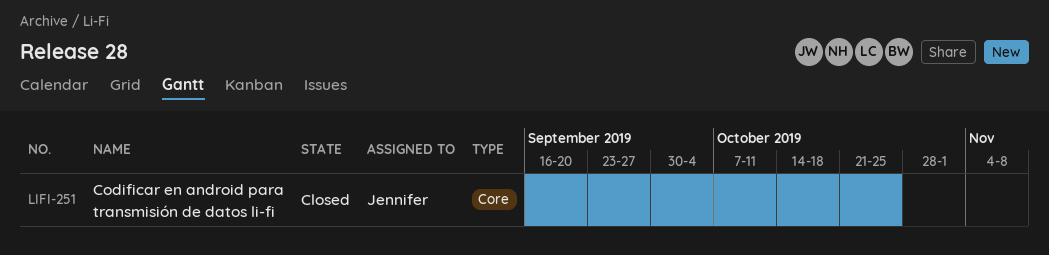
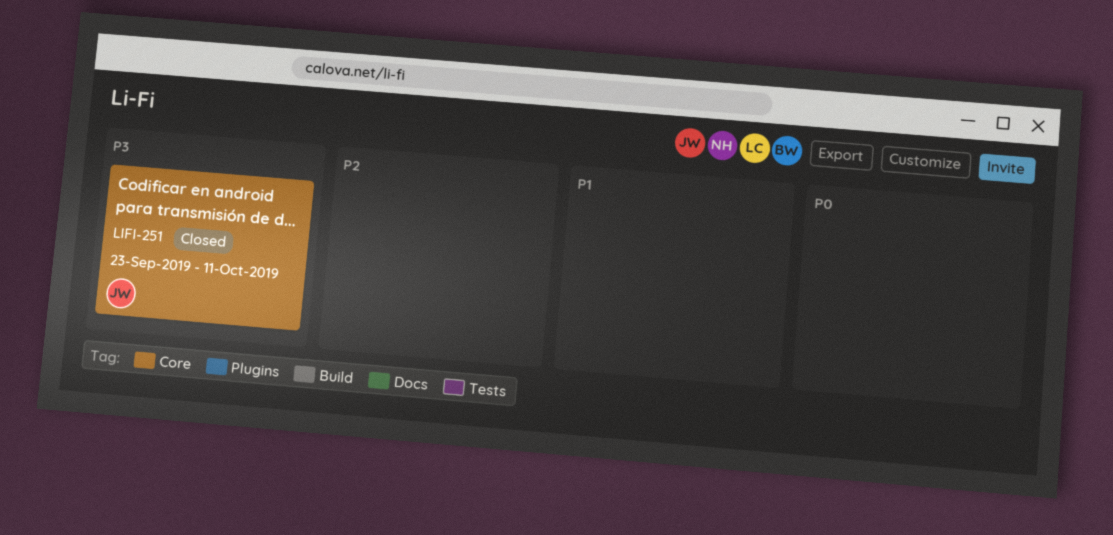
LIFI-251, start: Sep 16 -> Sep 23
LIFI-251, due: Oct 25 -> Oct 11

